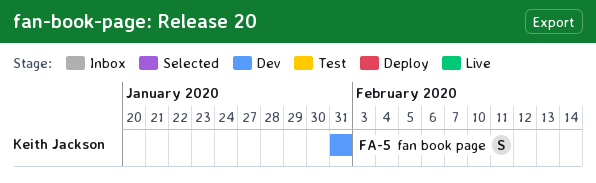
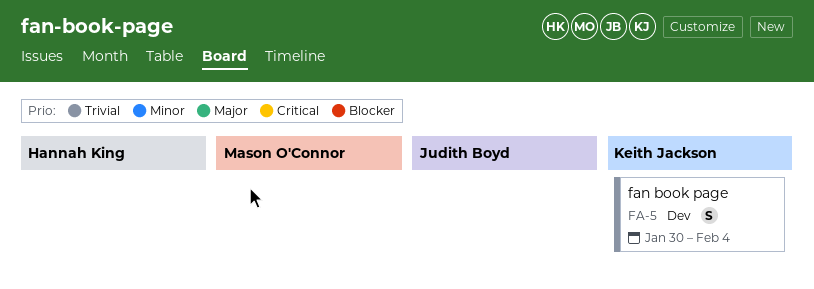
FA-5, start: Jan 31 -> Jan 30
FA-5, due: Jan 31 -> Feb 4

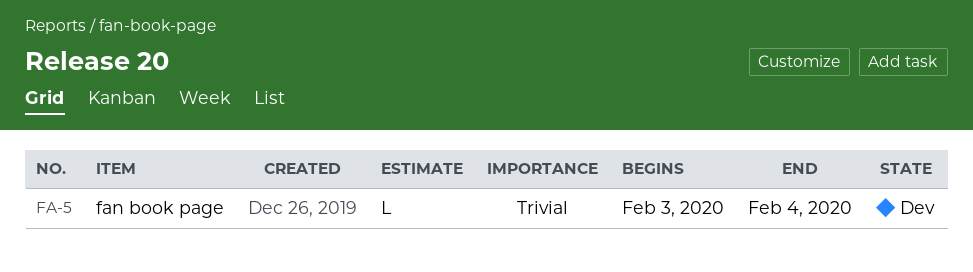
FA-5, estimate: S -> L
FA-5, start: Jan 30 -> Feb 3

